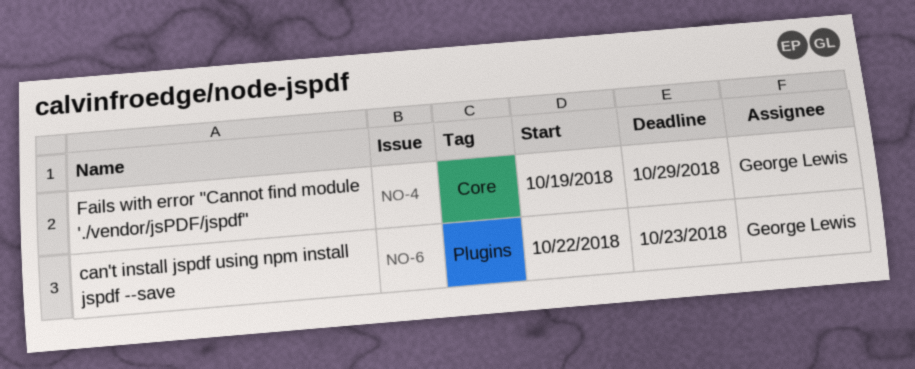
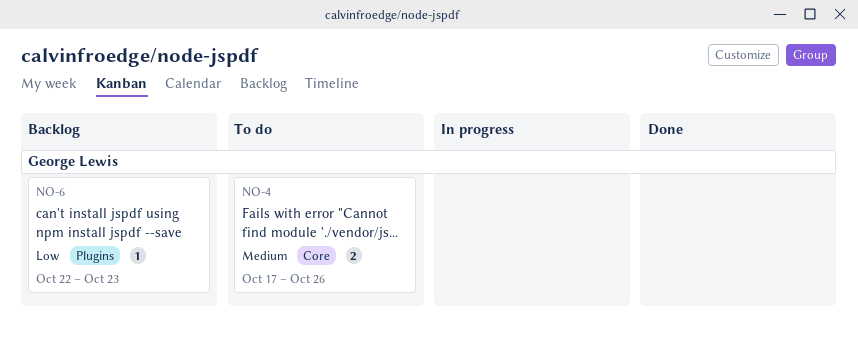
NO-4, start: Oct 19 -> Oct 17
NO-4, due: Oct 29 -> Oct 26

